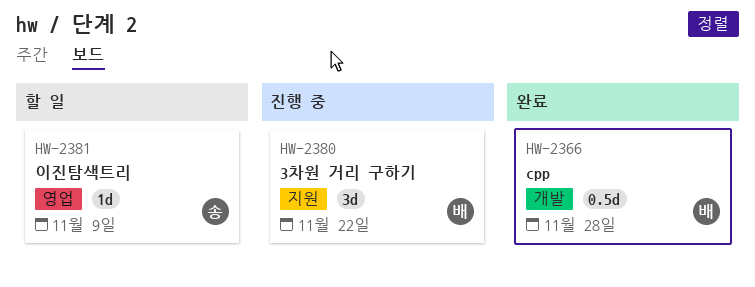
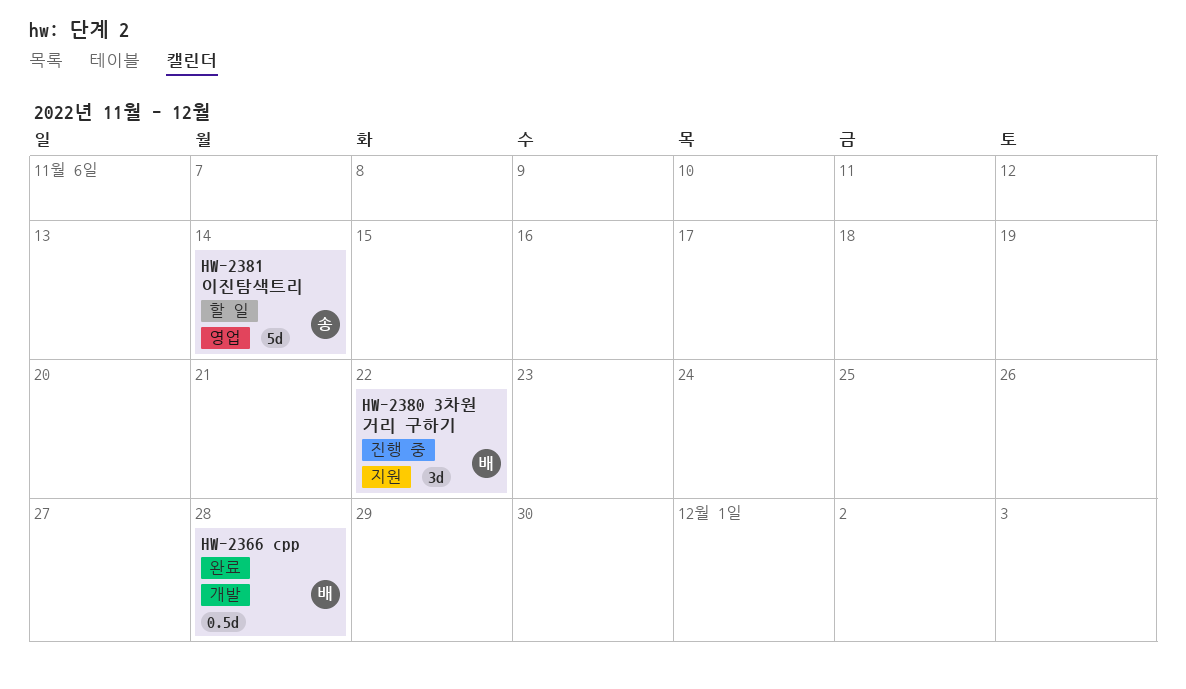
HW-2381, estimate: 1d -> 5d
HW-2381, due: Nov 9 -> Nov 14

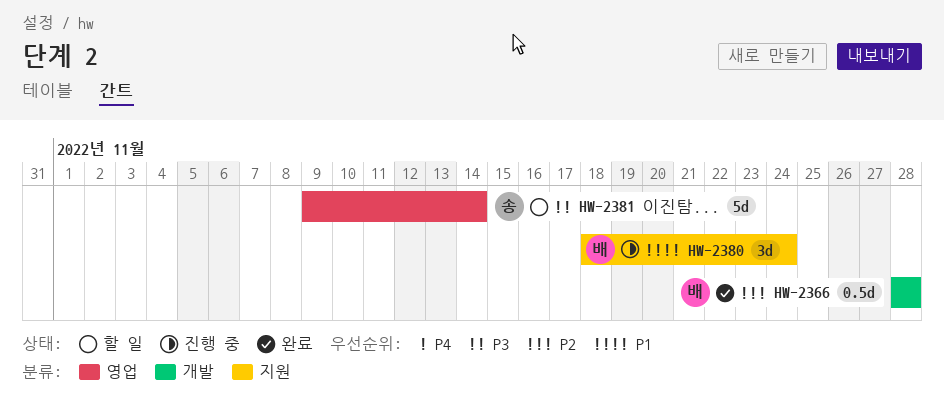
HW-2380, due: Nov 22 -> Nov 24

